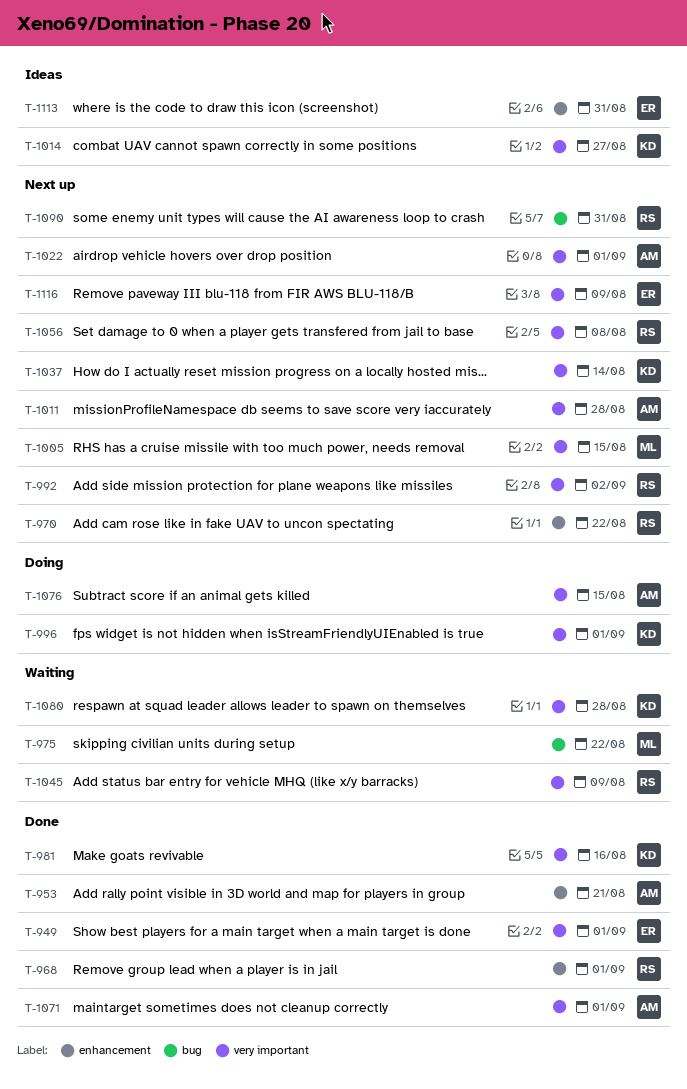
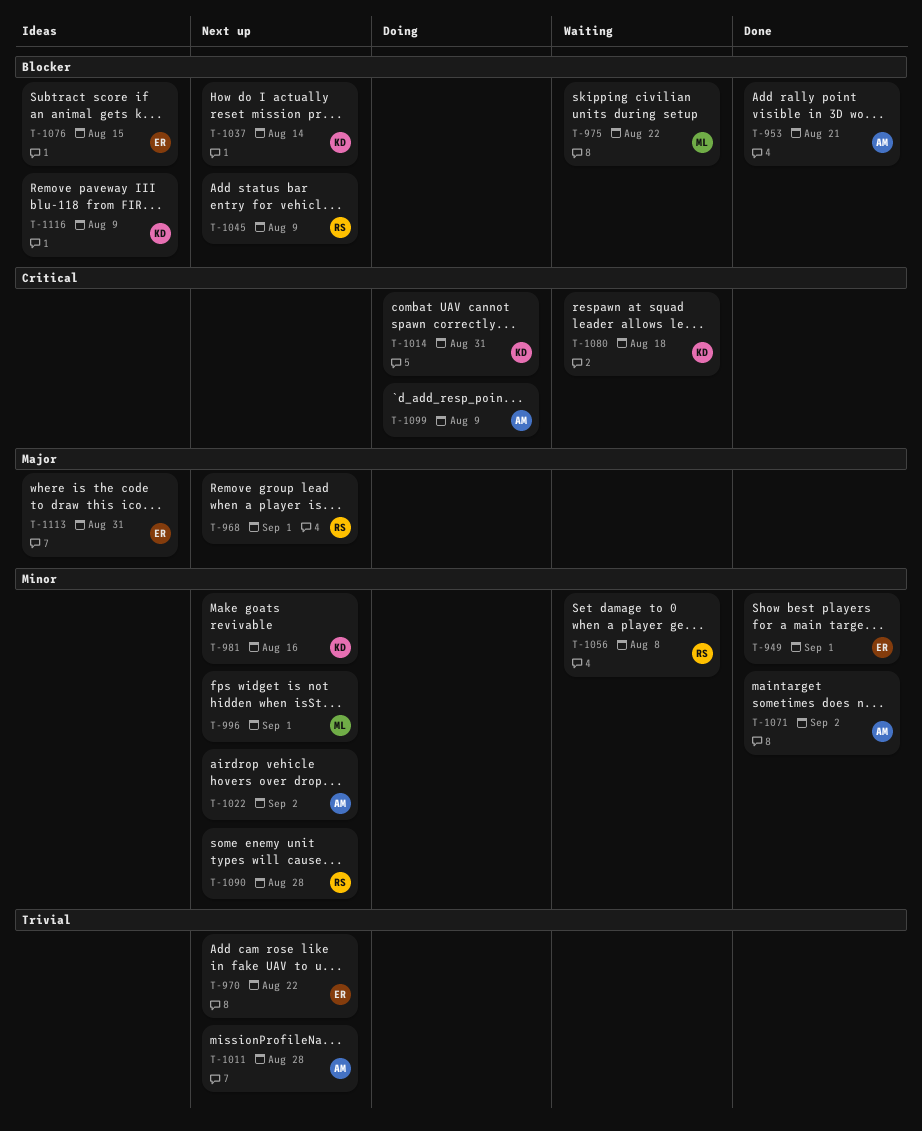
T-968, status: Done -> Next up
T-970, owner: RS -> ER
T-981, status: Done -> Next up
T-992: present -> none
T-996, status: Doing -> Next up
T-996, owner: KD -> ML
T-1005: present -> none
T-1014, status: Ideas -> Doing
T-1014, due: Aug 27 -> Aug 31
T-1022, due: Sep 1 -> Sep 2
T-1045, status: Waiting -> Next up
T-1056, status: Next up -> Waiting
T-1071, due: Sep 1 -> Sep 2
T-1076, status: Doing -> Ideas
T-1076, owner: AM -> ER
T-1080, due: Aug 28 -> Aug 18
T-1090, due: Aug 31 -> Aug 28
T-1099: none -> present
T-1116, status: Next up -> Ideas
T-1116, owner: ER -> KD

